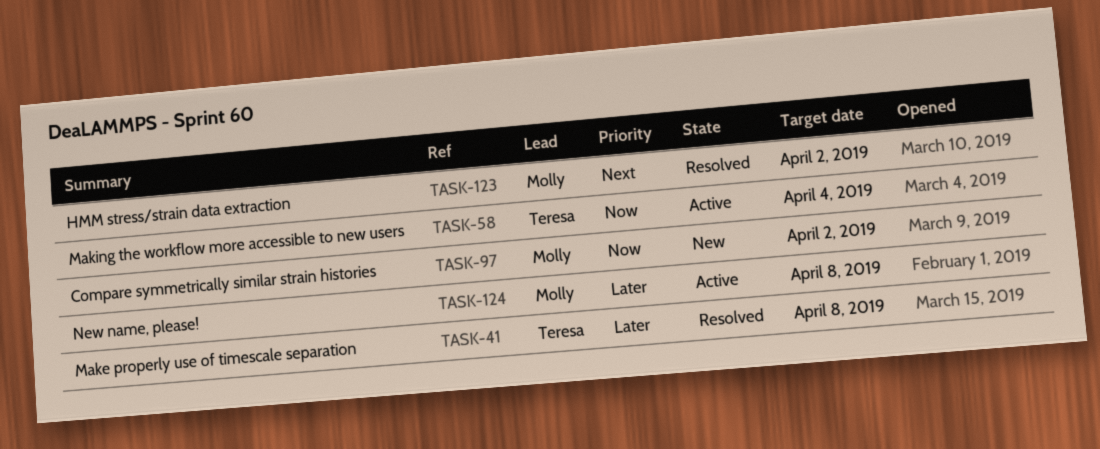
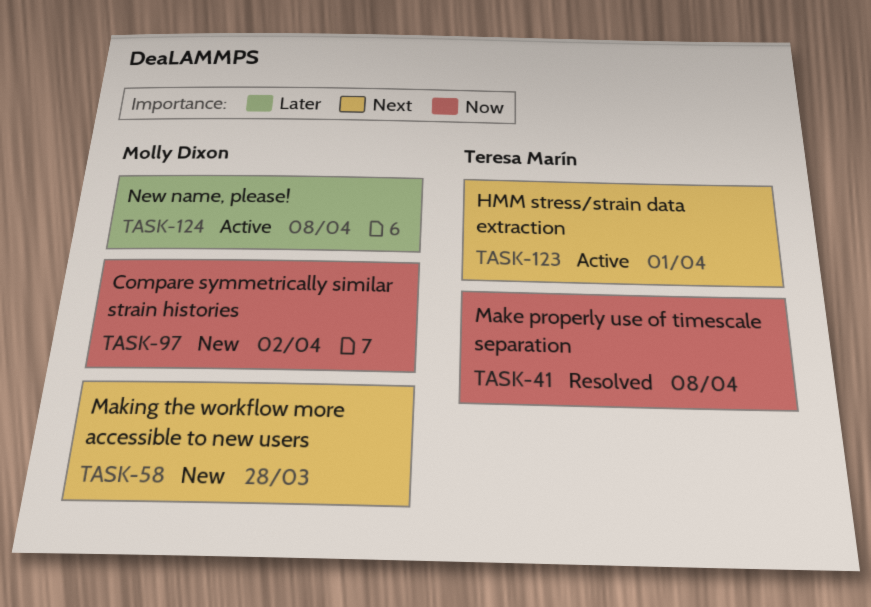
TASK-41, priority: Later -> Now
TASK-58, status: Active -> New
TASK-58, owner: Teresa Marín -> Molly Dixon
TASK-58, priority: Now -> Next
TASK-58, due: Apr 4 -> Mar 28
TASK-123, status: Resolved -> Active
TASK-123, owner: Molly Dixon -> Teresa Marín
TASK-123, due: Apr 2 -> Apr 1

